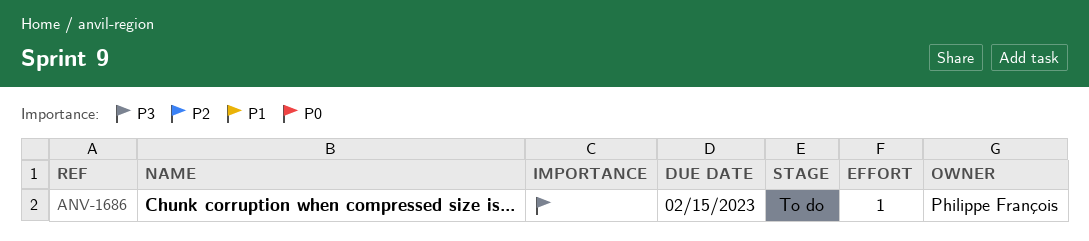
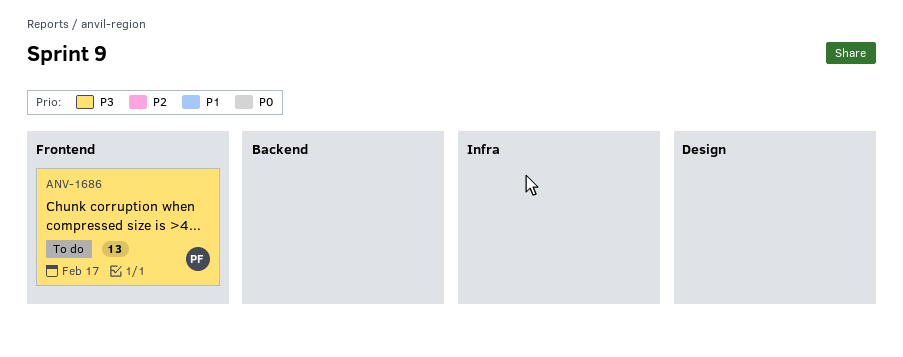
ANV-1686, estimate: 1 -> 13
ANV-1686, due: Feb 15 -> Feb 17

